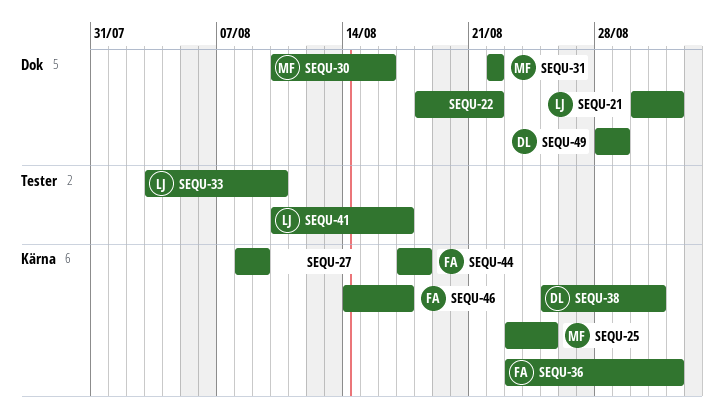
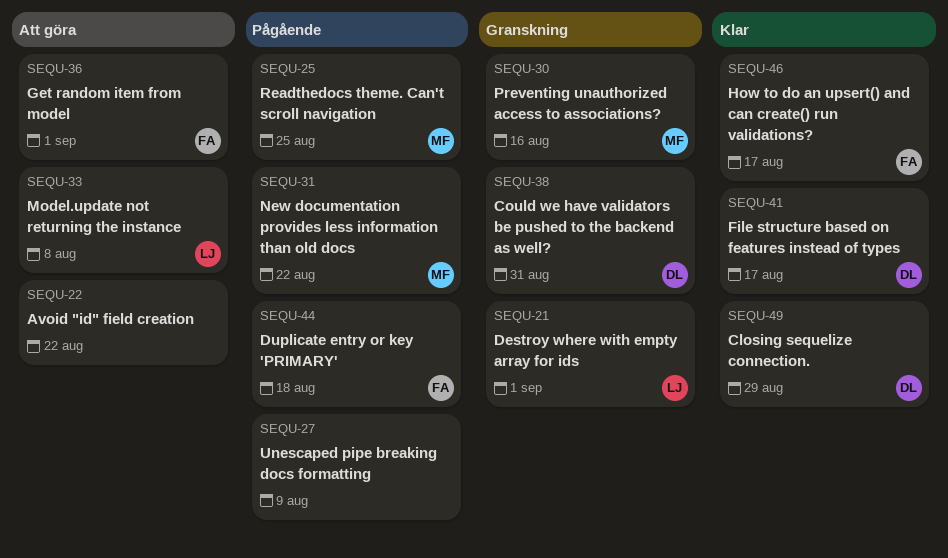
SEQU-33, due: Aug 10 -> Aug 8
SEQU-41, owner: LJ -> DL

